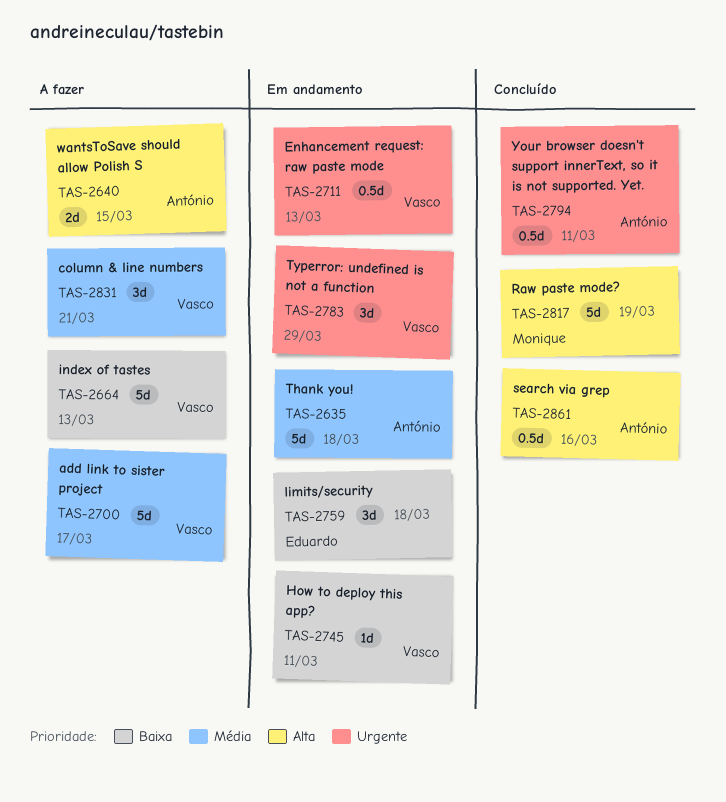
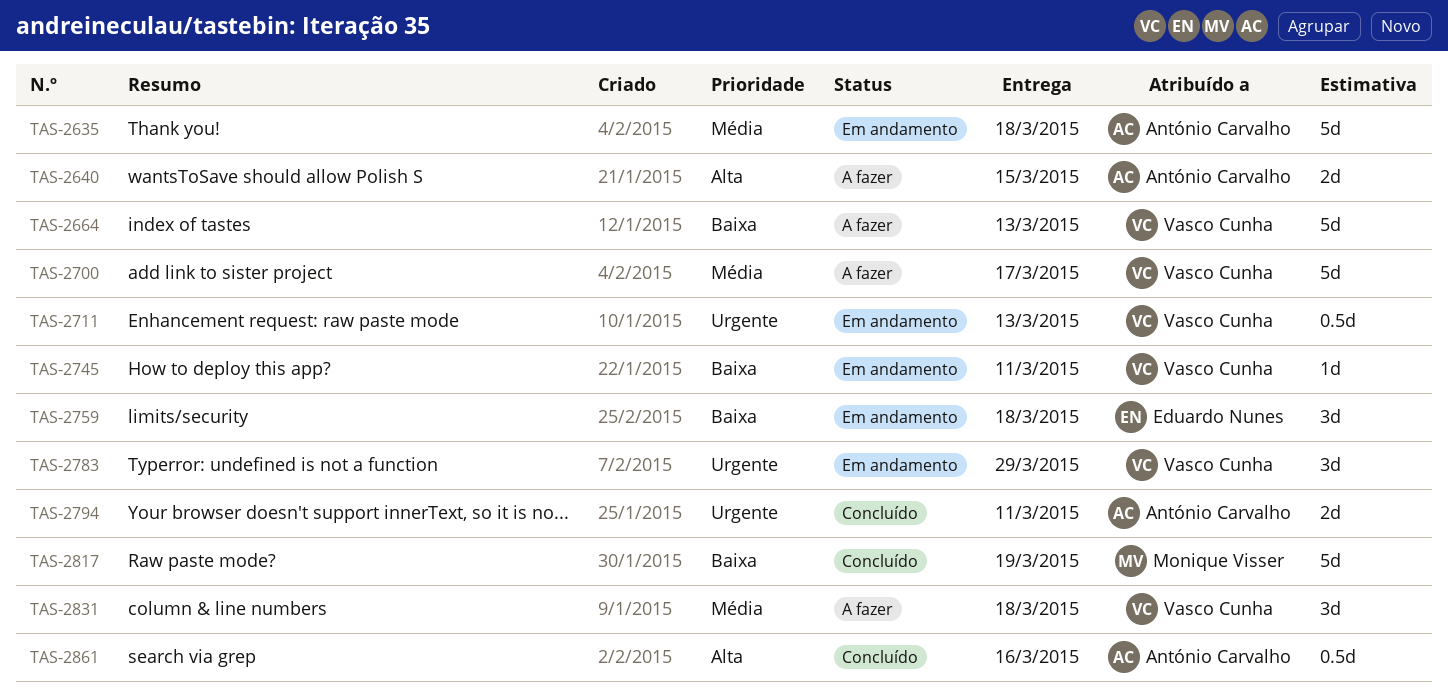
TAS-2794, estimate: 0.5d -> 2d
TAS-2817, priority: Alta -> Baixa
TAS-2831, due: Mar 21 -> Mar 18

